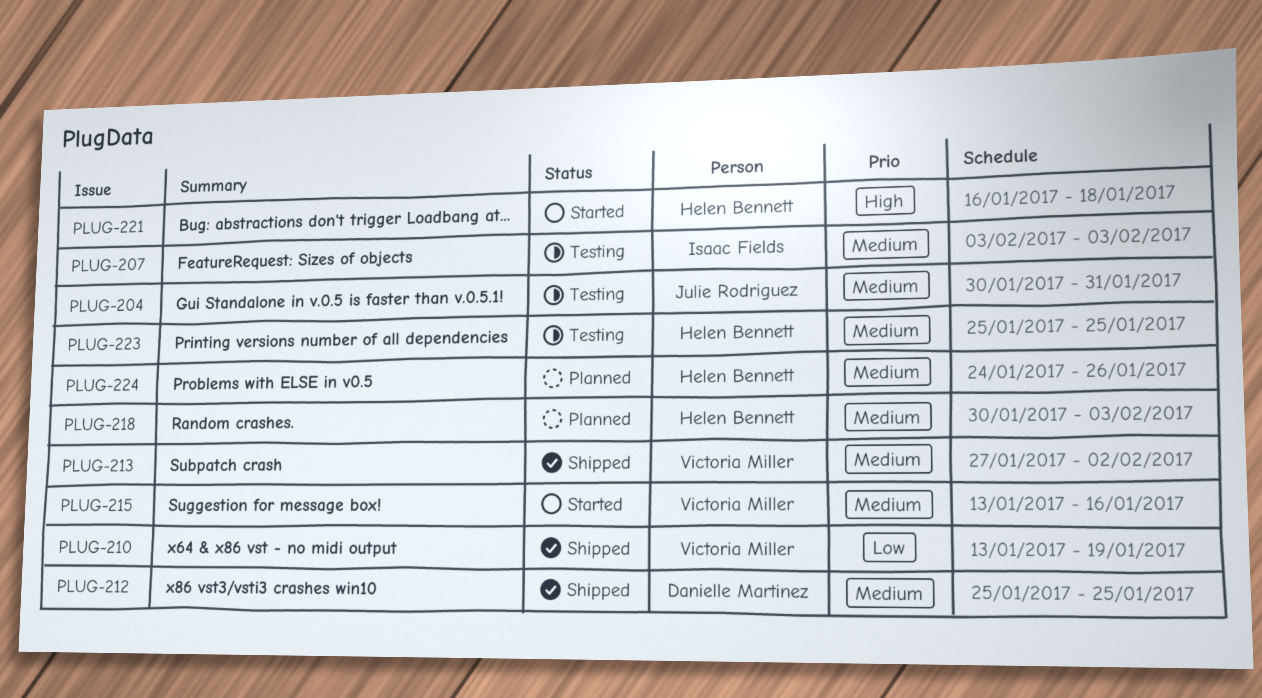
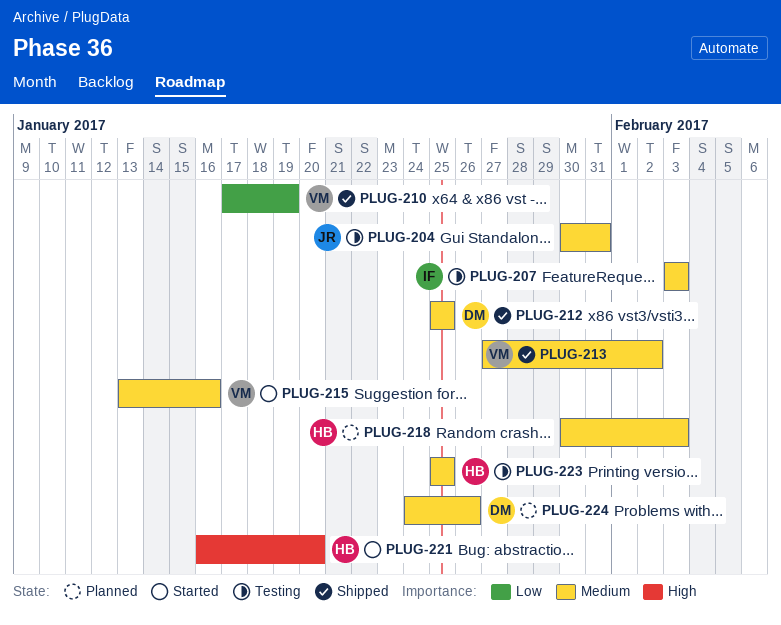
PLUG-210, start: Jan 13 -> Jan 17
PLUG-221, due: Jan 18 -> Jan 20
PLUG-224, owner: Helen Bennett -> Danielle Martinez

